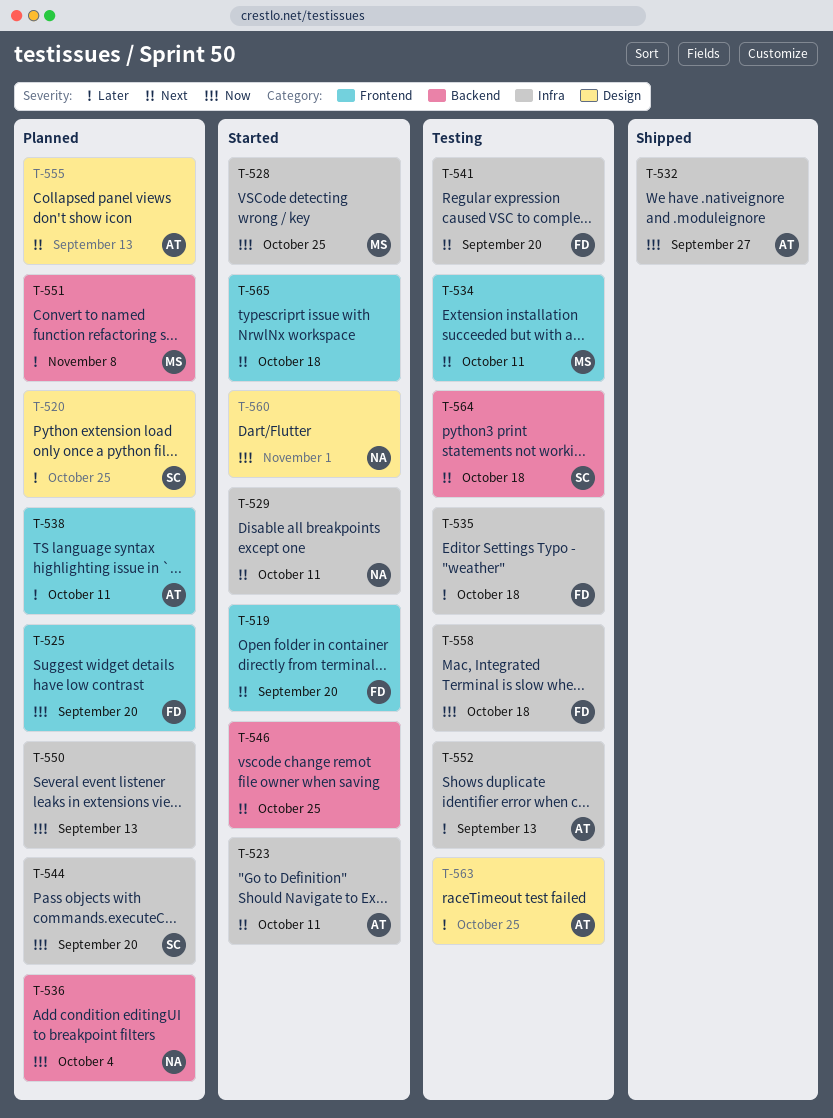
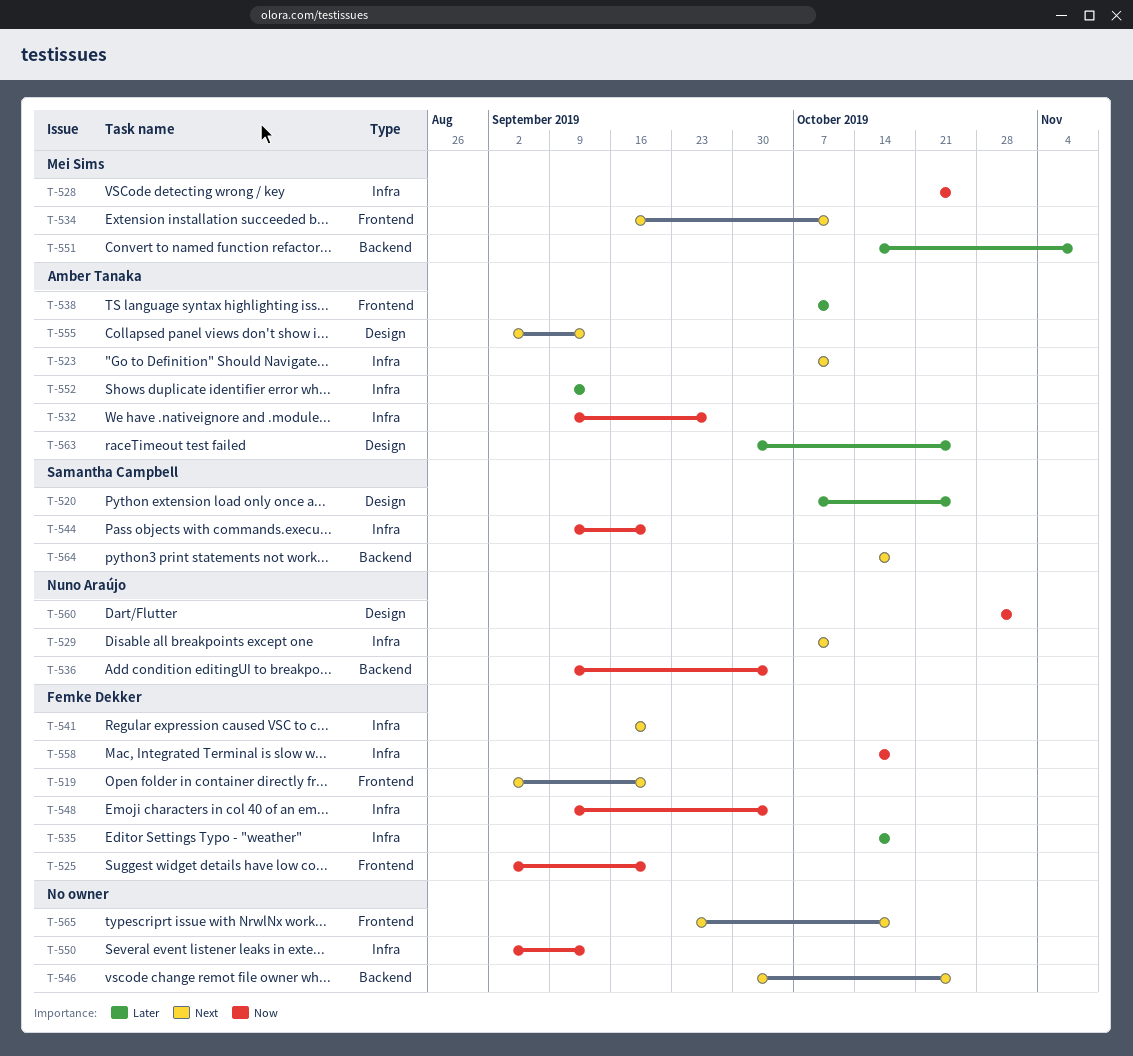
T-548: none -> present

